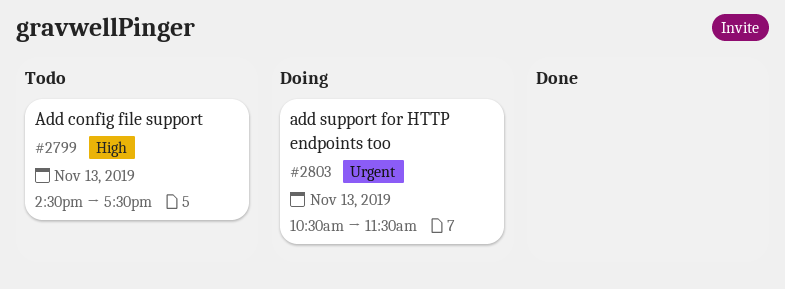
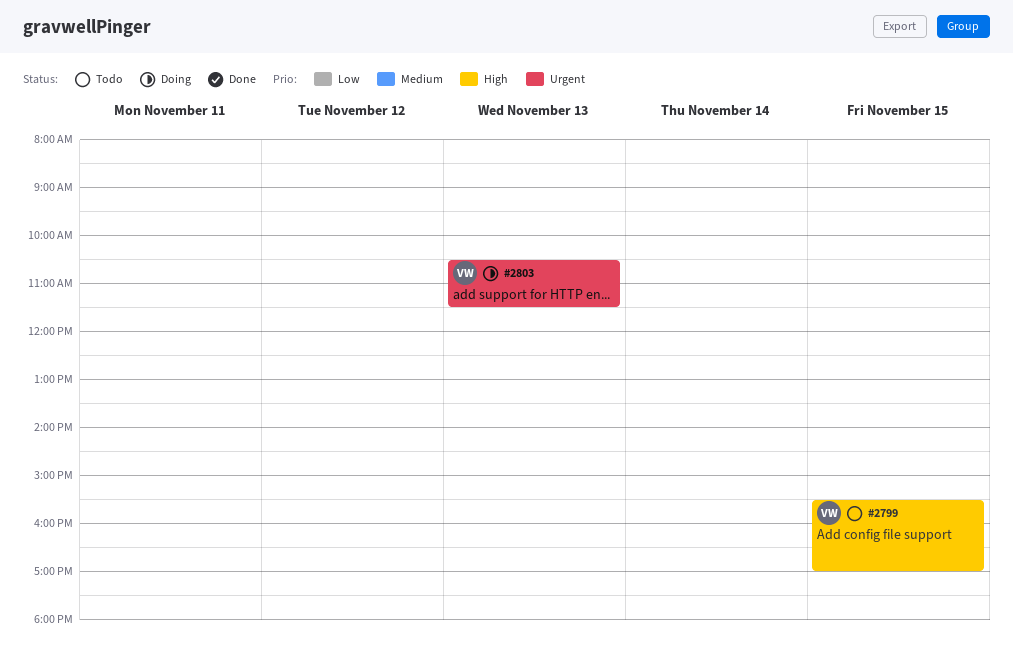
#2799, day: Nov 13 -> Nov 15
#2799, begins: 14:30 -> 15:30
#2799, ends: 17:30 -> 17:00

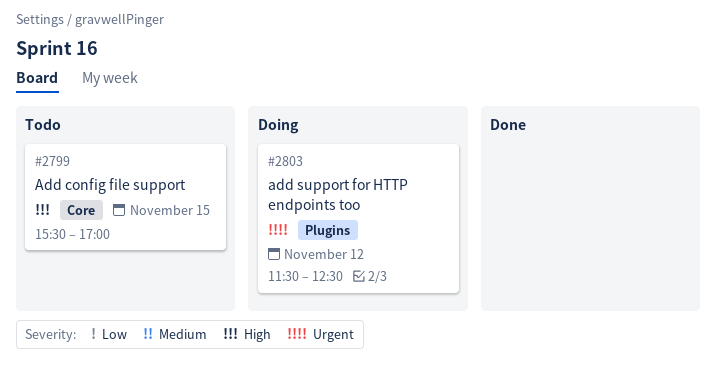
#2803, day: Nov 13 -> Nov 12
#2803, begins: 10:30 -> 11:30
#2803, ends: 11:30 -> 12:30

